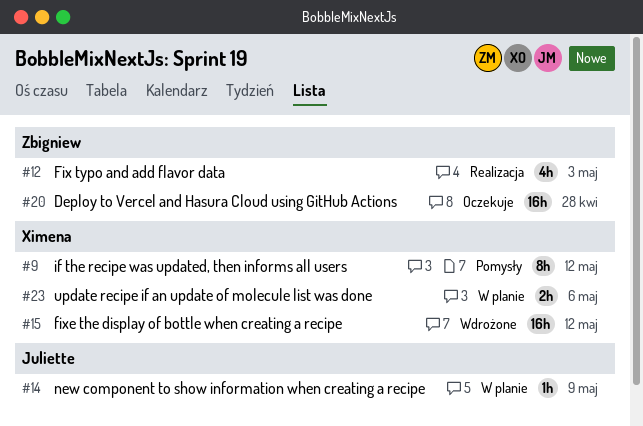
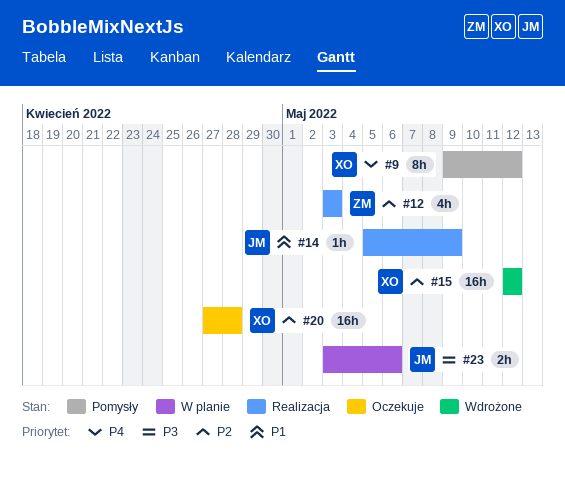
#14, status: W planie -> Realizacja
#20, owner: Zbigniew -> Ximena
#23, owner: Ximena -> Juliette

